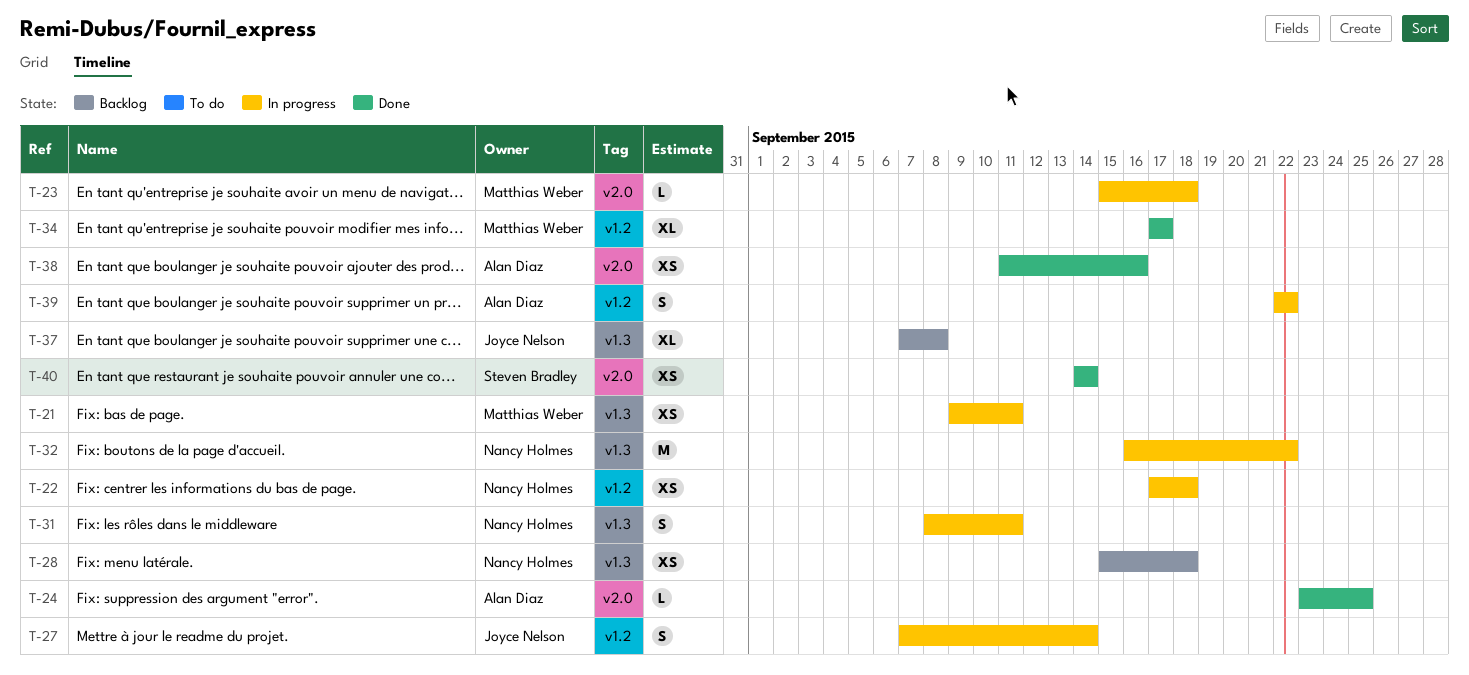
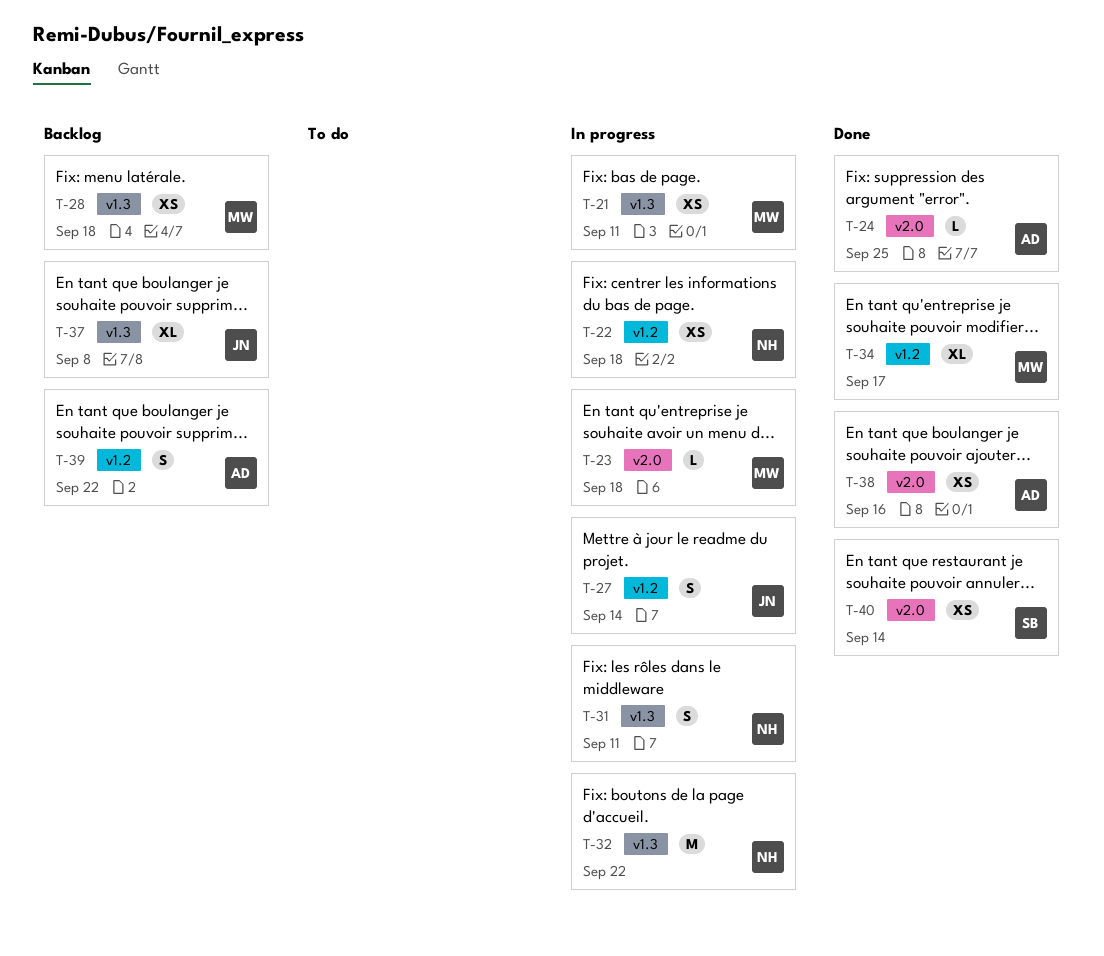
T-28, owner: Nancy Holmes -> Matthias Weber
T-39, status: In progress -> Backlog

